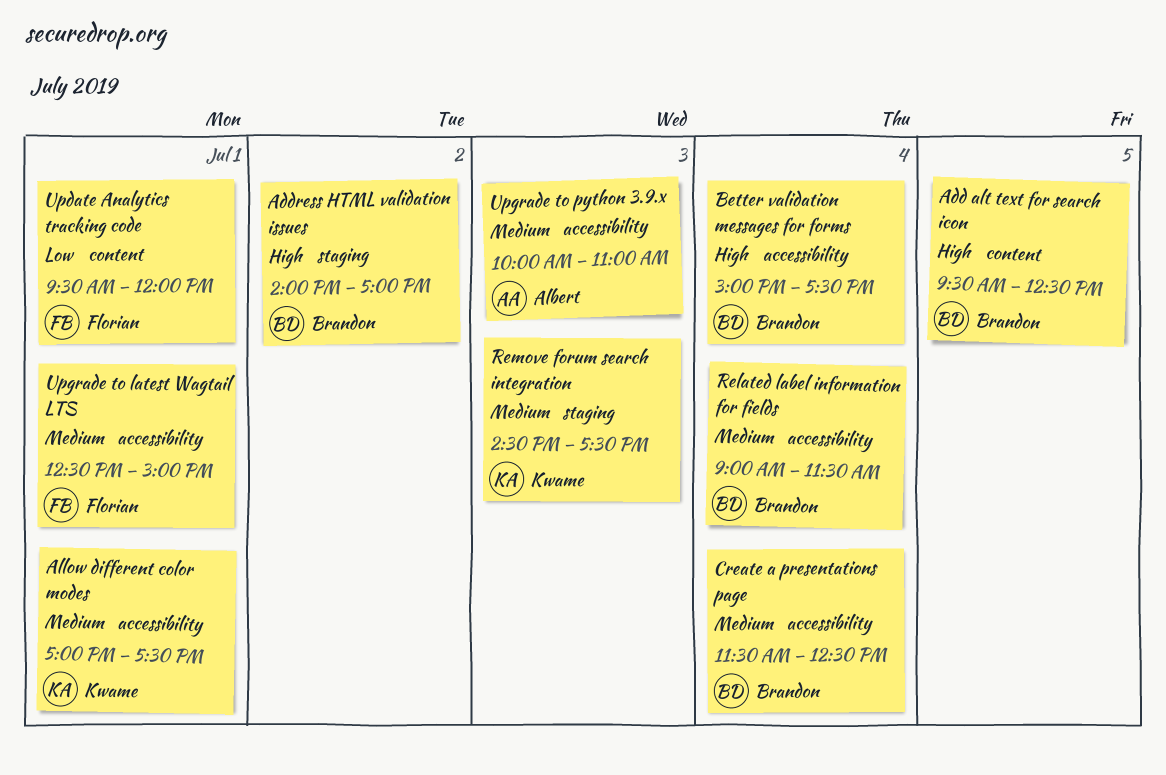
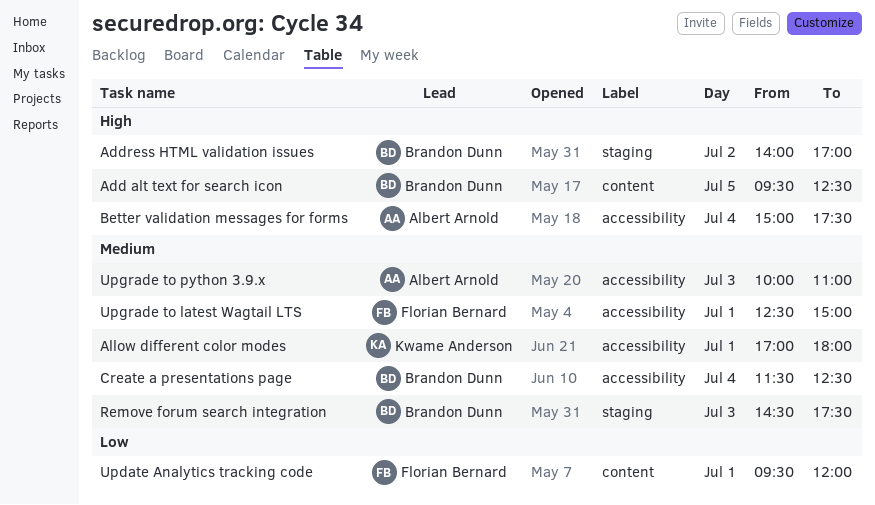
Allow different color modes, ends: 17:30 -> 18:00
Better validation messages for forms, owner: Brandon Dunn -> Albert Arnold
Related label information for fields: present -> none
Remove forum search integration, owner: Kwame Anderson -> Brandon Dunn

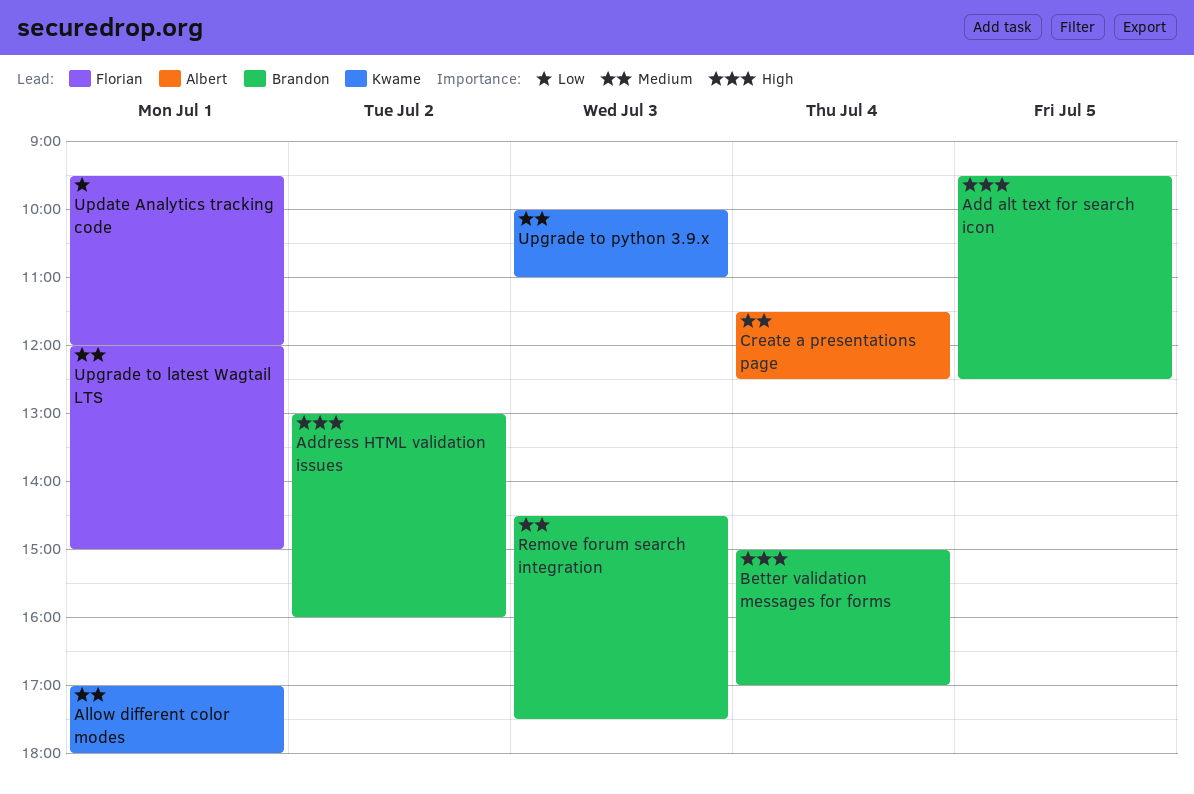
Address HTML validation issues, begins: 14:00 -> 13:00
Address HTML validation issues, ends: 17:00 -> 16:00
Better validation messages for forms, owner: Albert Arnold -> Brandon Dunn
Better validation messages for forms, ends: 17:30 -> 17:00
Create a presentations page, owner: Brandon Dunn -> Albert Arnold
Upgrade to latest Wagtail LTS, begins: 12:30 -> 12:00
Upgrade to python 3.9.x, owner: Albert Arnold -> Kwame Anderson

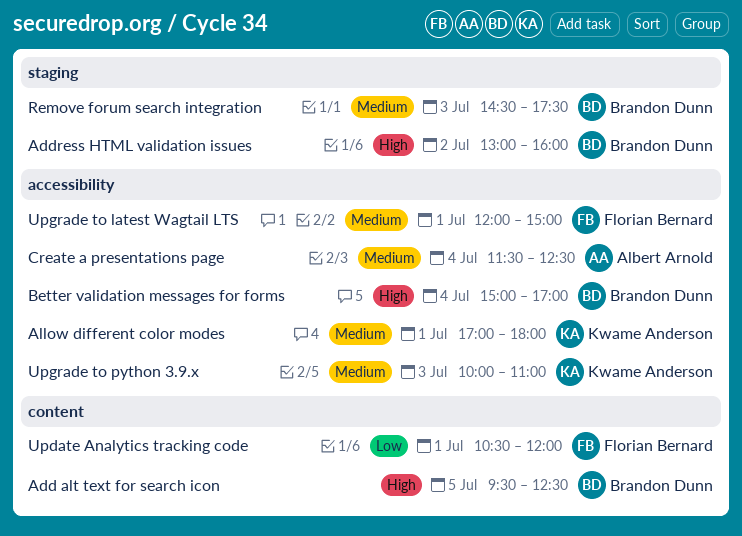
Update Analytics tracking code, begins: 09:30 -> 10:30

